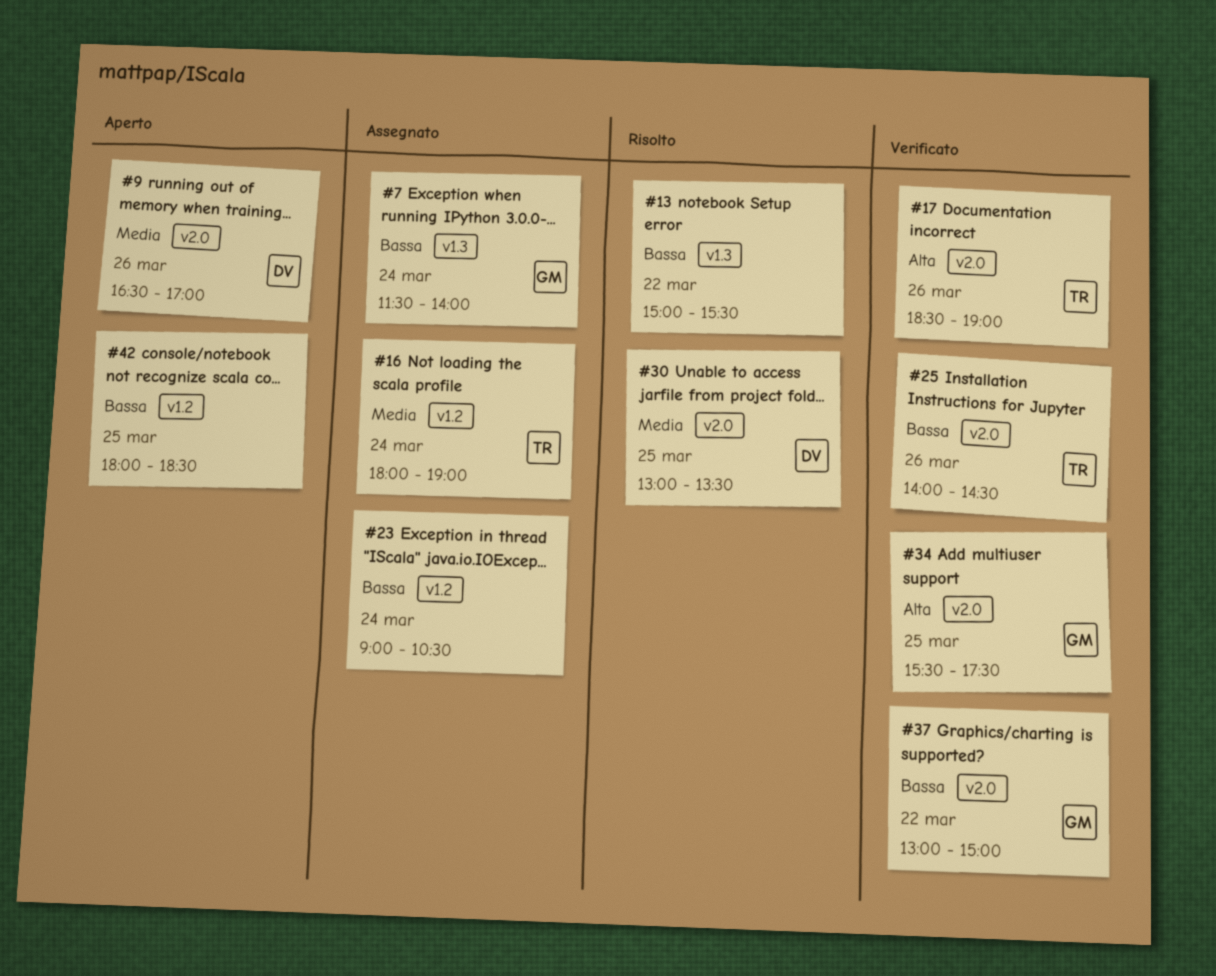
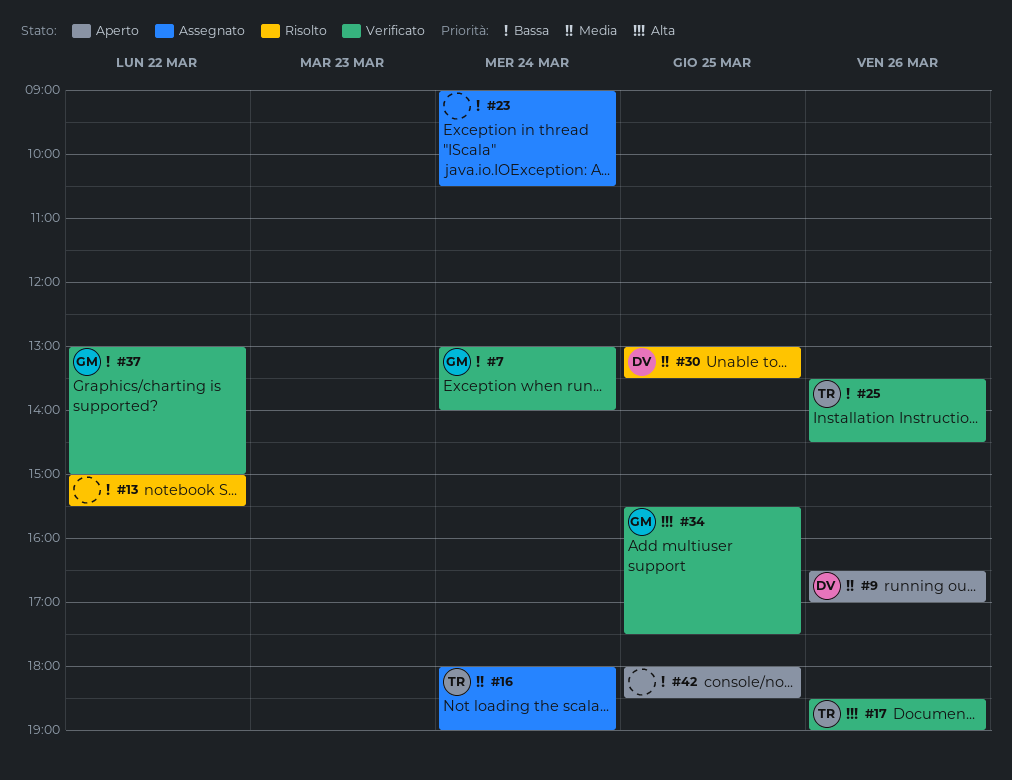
#7, status: Assegnato -> Verificato
#7, begins: 11:30 -> 13:00
#25, begins: 14:00 -> 13:30

